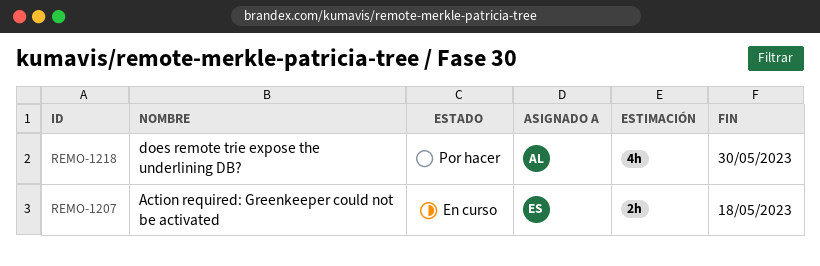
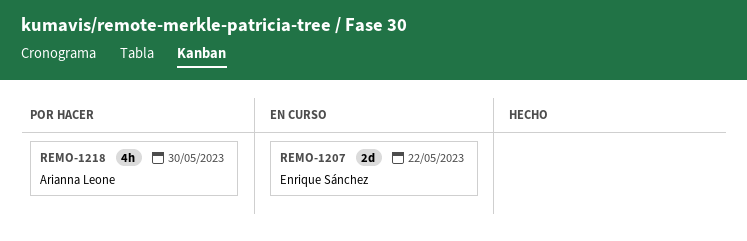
REMO-1207, estimate: 2h -> 2d
REMO-1207, due: May 18 -> May 22

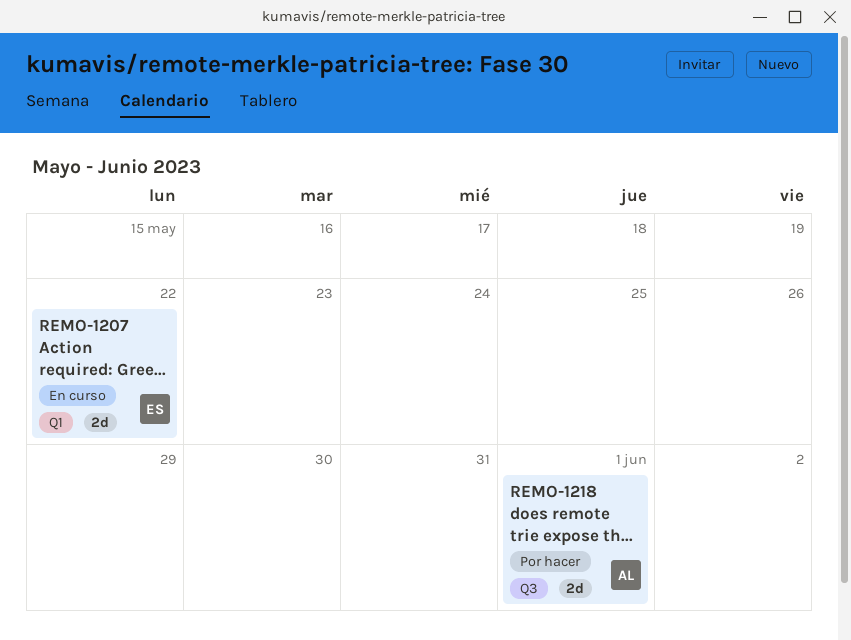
REMO-1218, estimate: 4h -> 2d
REMO-1218, due: May 30 -> Jun 1

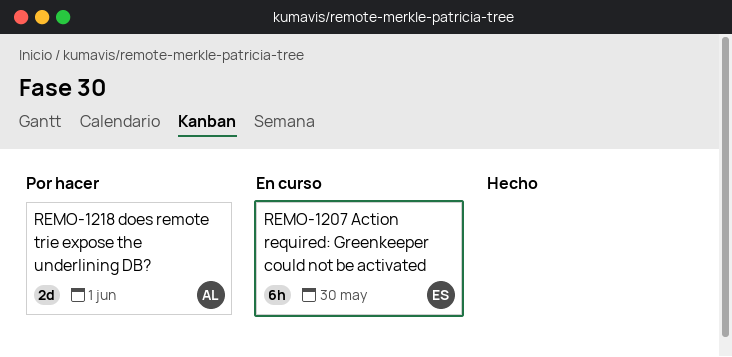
REMO-1207, estimate: 2d -> 6h
REMO-1207, due: May 22 -> May 30

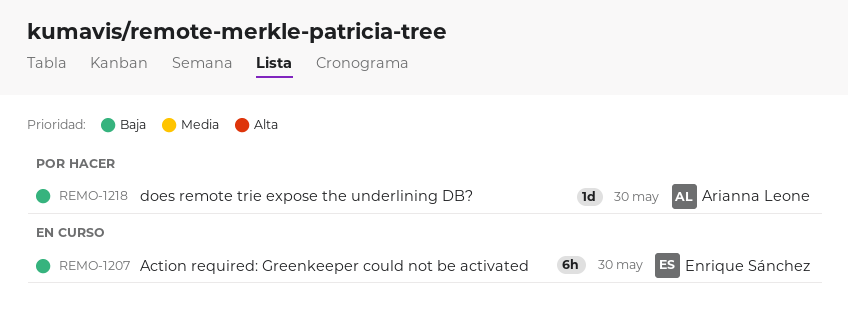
REMO-1218, estimate: 2d -> 1d
REMO-1218, due: Jun 1 -> May 30

